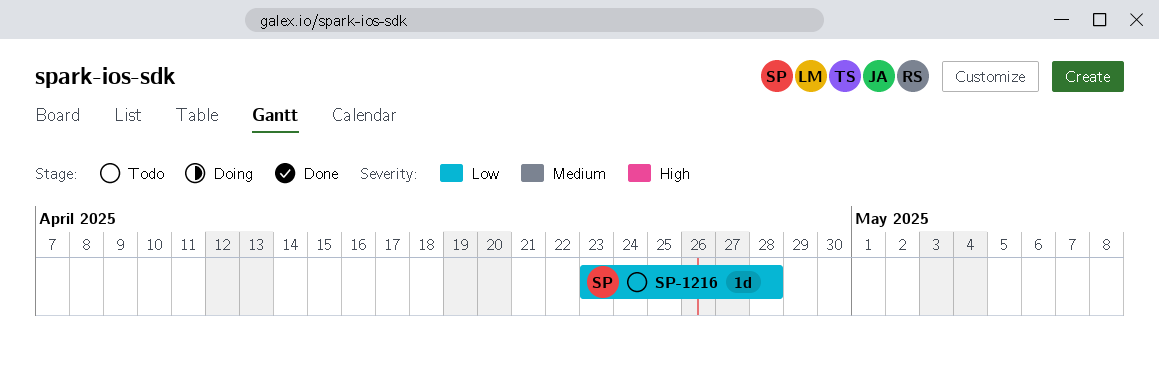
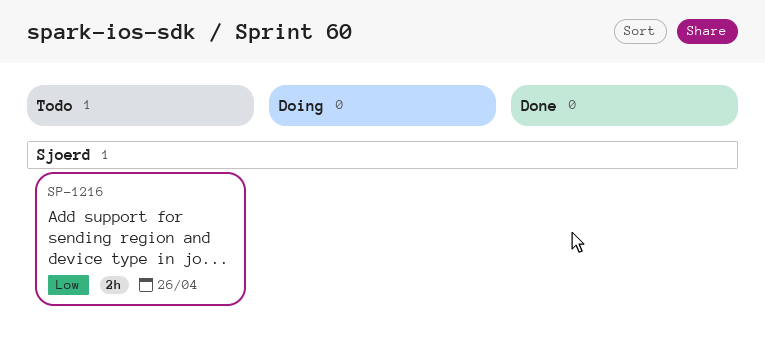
SP-1216, estimate: 1d -> 2h
SP-1216, due: Apr 28 -> Apr 26

